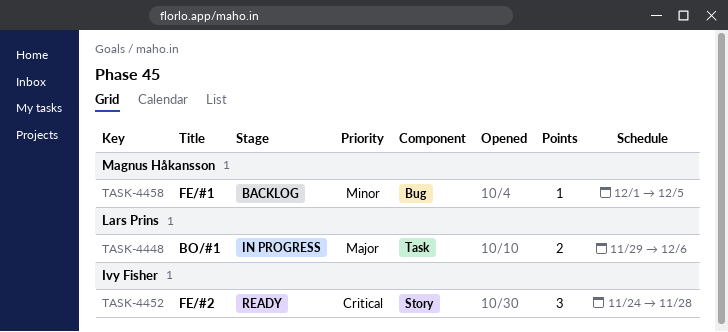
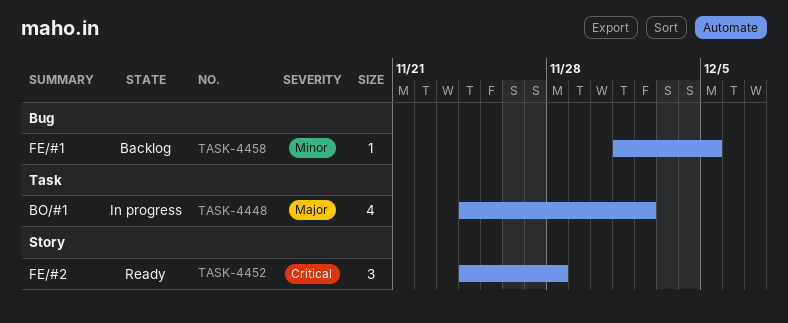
TASK-4448, estimate: 2 -> 4
TASK-4448, start: Nov 29 -> Nov 24
TASK-4448, due: Dec 6 -> Dec 2

